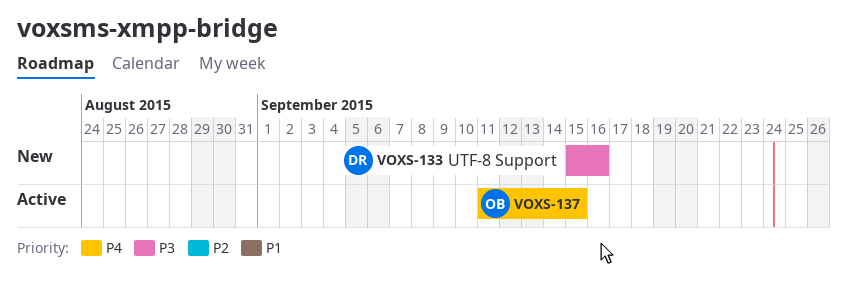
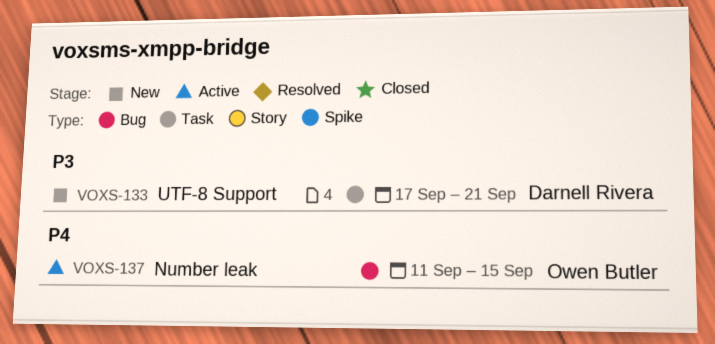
VOXS-133, start: Sep 15 -> Sep 17
VOXS-133, due: Sep 16 -> Sep 21

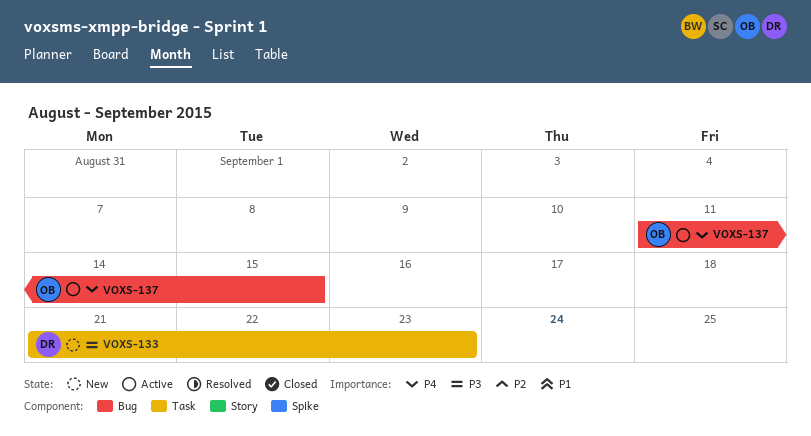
VOXS-133, start: Sep 17 -> Sep 21
VOXS-133, due: Sep 21 -> Sep 23

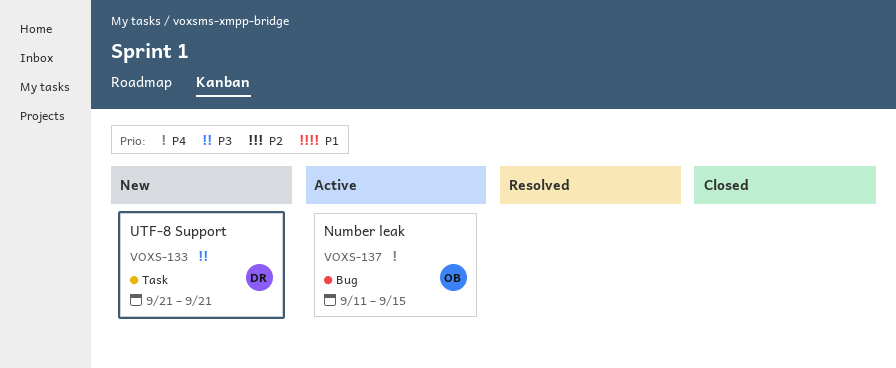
VOXS-133, due: Sep 23 -> Sep 21

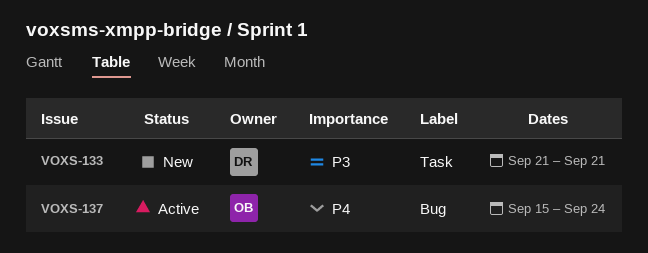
VOXS-137, start: Sep 11 -> Sep 15
VOXS-137, due: Sep 15 -> Sep 24

